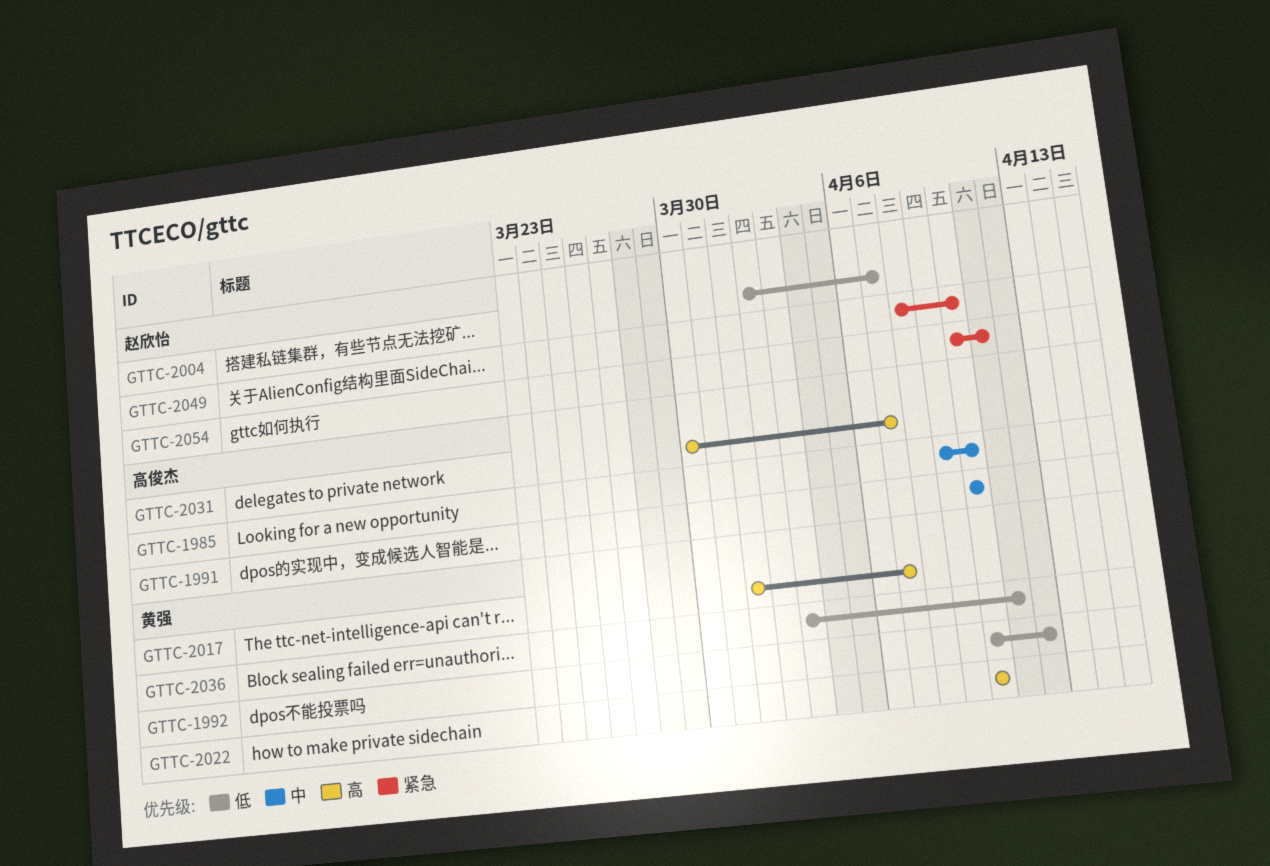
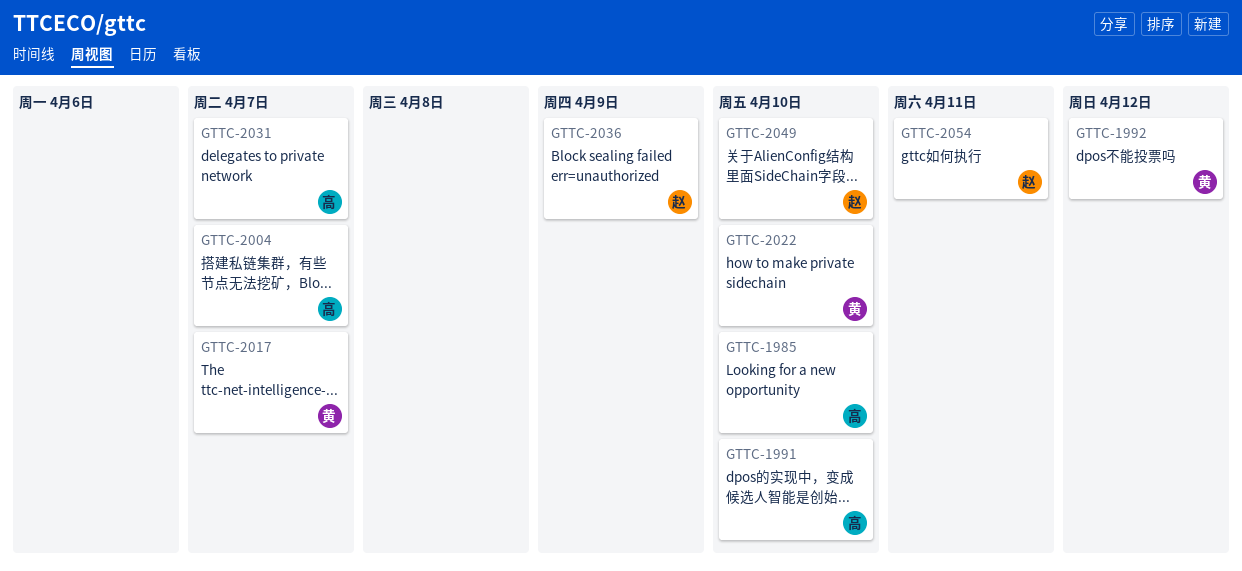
GTTC-2004, owner: 赵欣怡 -> 高俊杰
GTTC-2036, owner: 黄强 -> 赵欣怡
GTTC-2036, due: Apr 11 -> Apr 9

